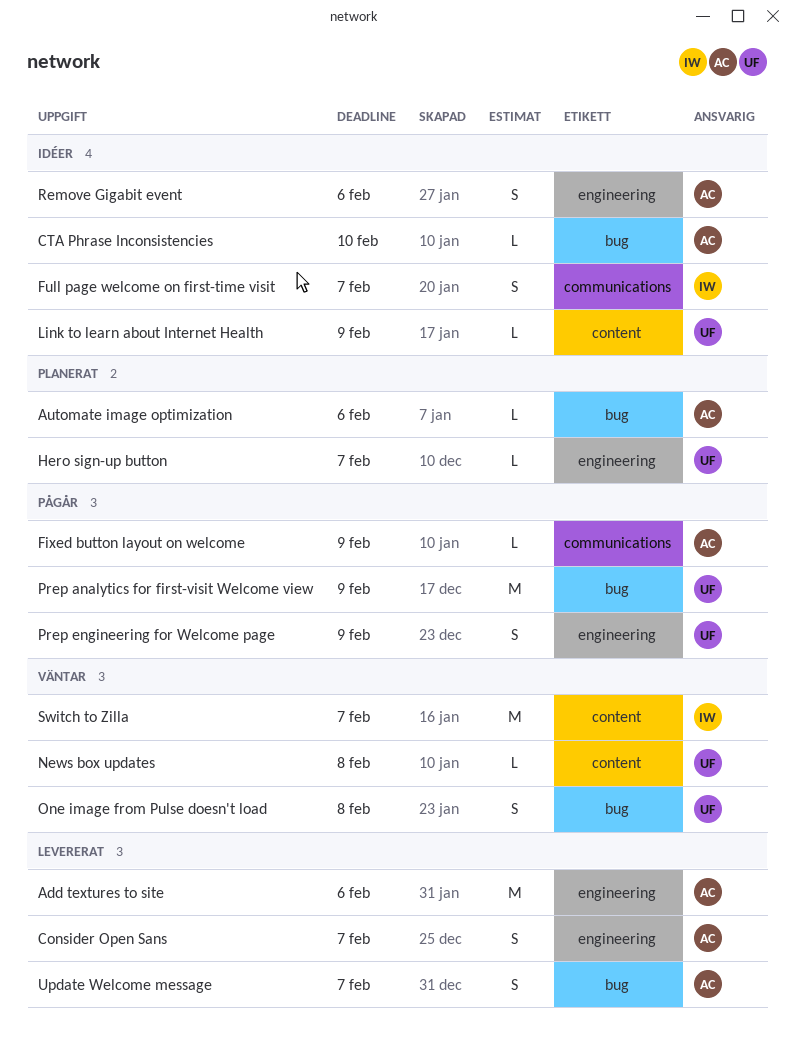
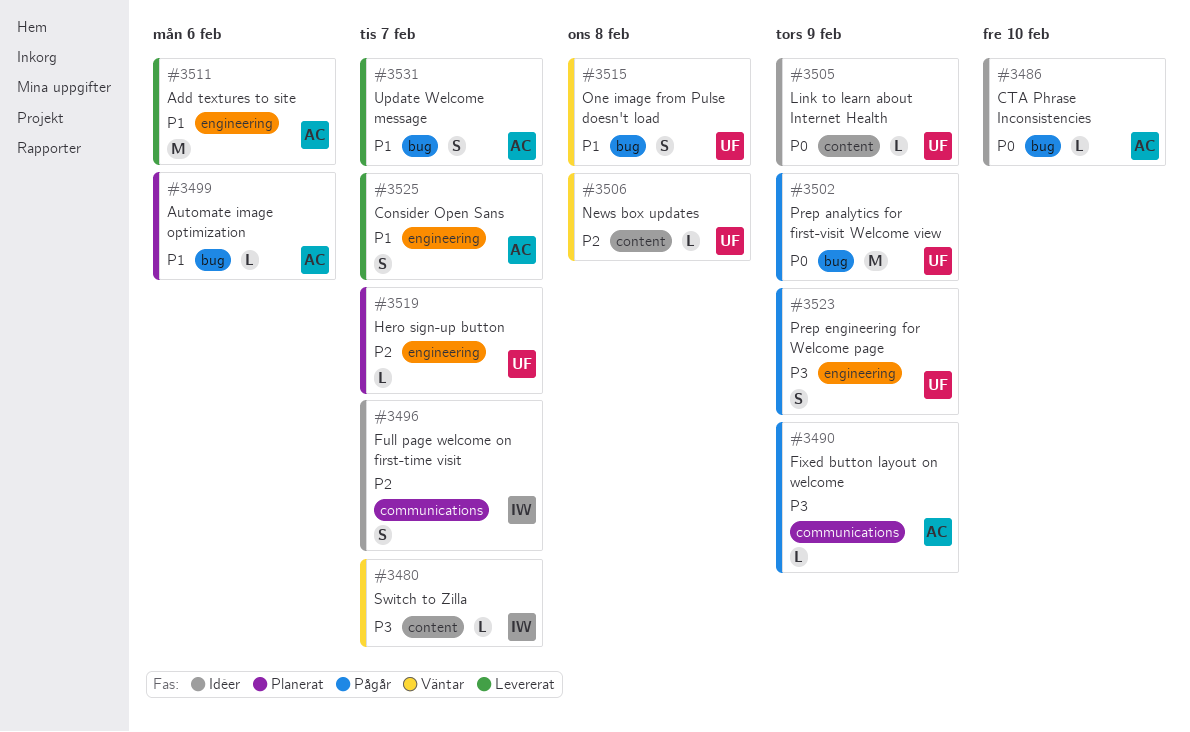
Remove Gigabit event: present -> none
Switch to Zilla, estimate: M -> L

